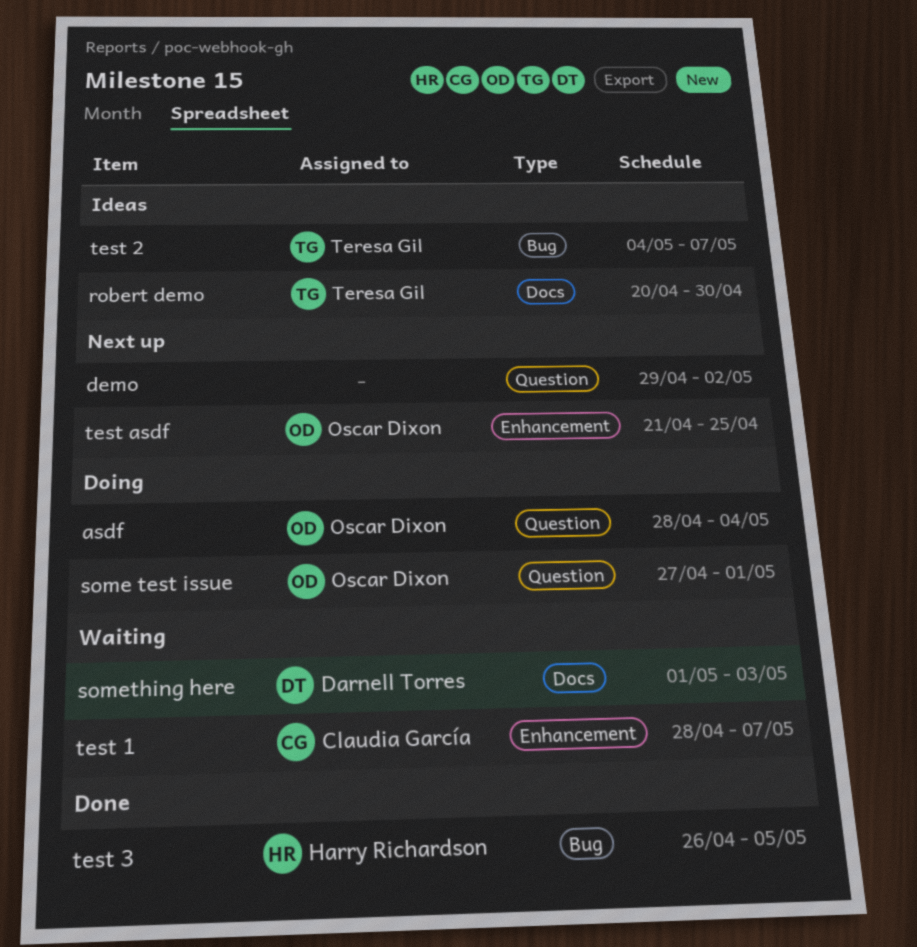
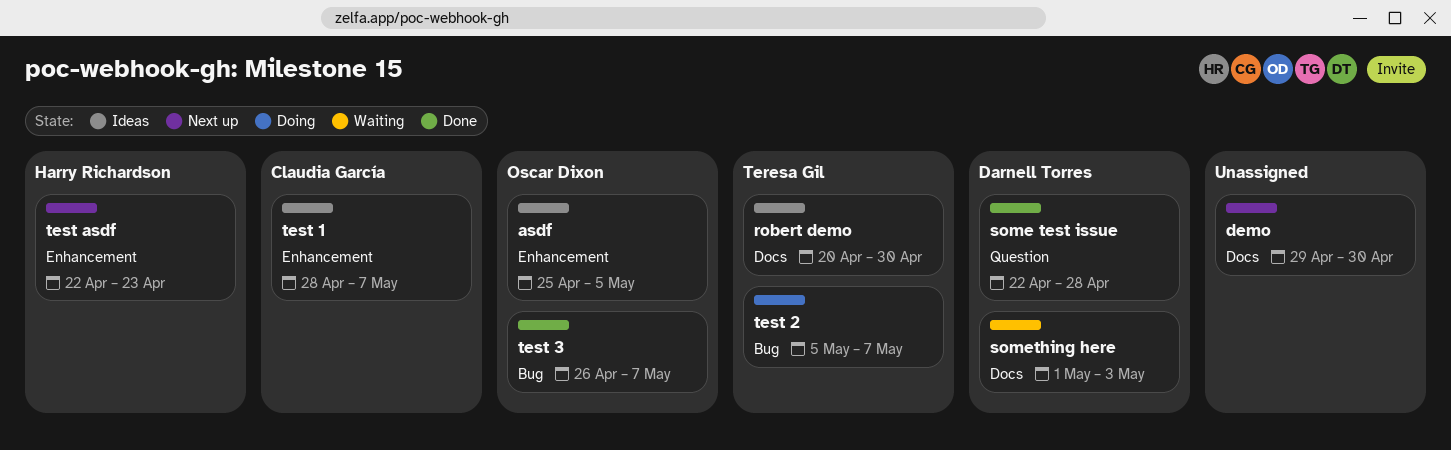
asdf, status: Doing -> Ideas
asdf, label: Question -> Enhancement
asdf, start: Apr 28 -> Apr 25
asdf, due: May 4 -> May 5
demo, label: Question -> Docs
demo, due: May 2 -> Apr 30
some test issue, status: Doing -> Done
some test issue, owner: Oscar Dixon -> Darnell Torres
some test issue, start: Apr 27 -> Apr 22
some test issue, due: May 1 -> Apr 28
test 1, status: Waiting -> Ideas
test 2, status: Ideas -> Doing
test 2, start: May 4 -> May 5
test 3, owner: Harry Richardson -> Oscar Dixon
test 3, due: May 5 -> May 7
test asdf, owner: Oscar Dixon -> Harry Richardson
test asdf, start: Apr 21 -> Apr 22
test asdf, due: Apr 25 -> Apr 23

